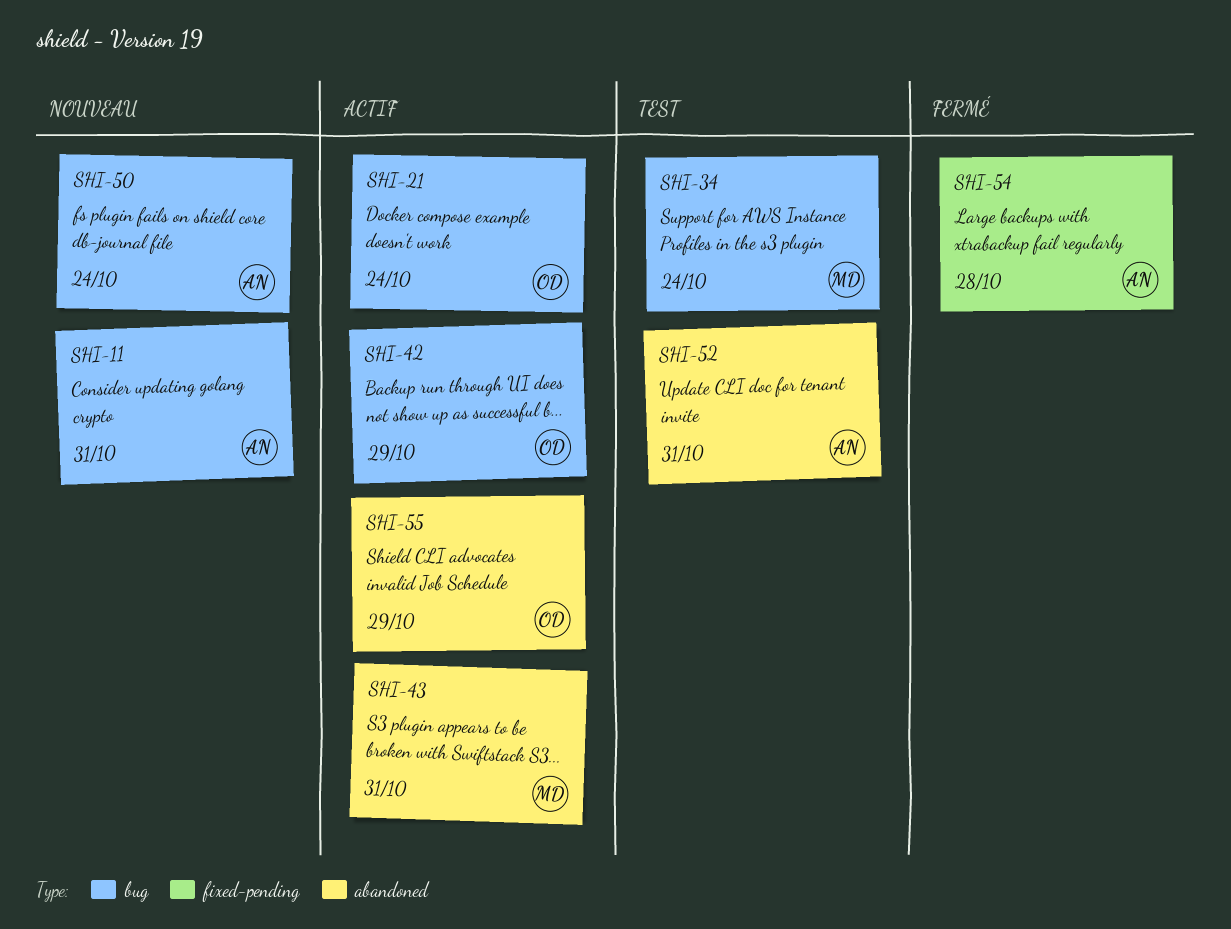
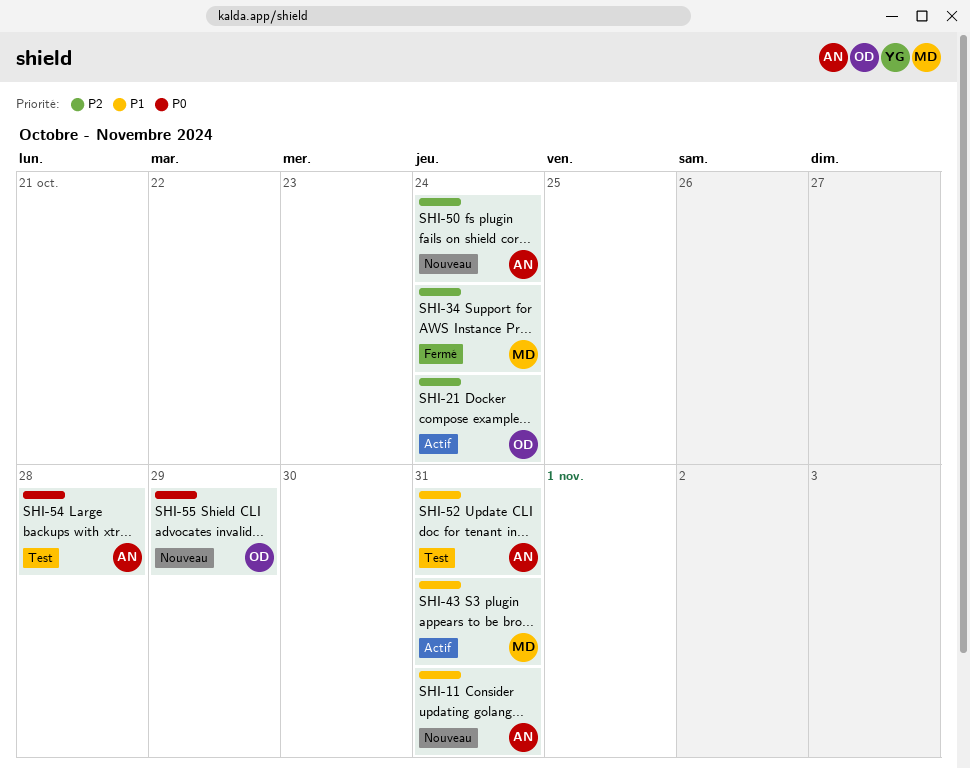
SHI-34, status: Test -> Fermé
SHI-42: present -> none
SHI-54, status: Fermé -> Test
SHI-55, status: Actif -> Nouveau

